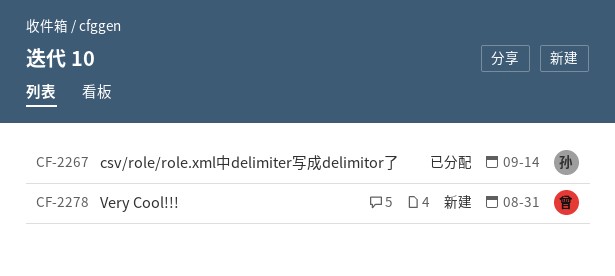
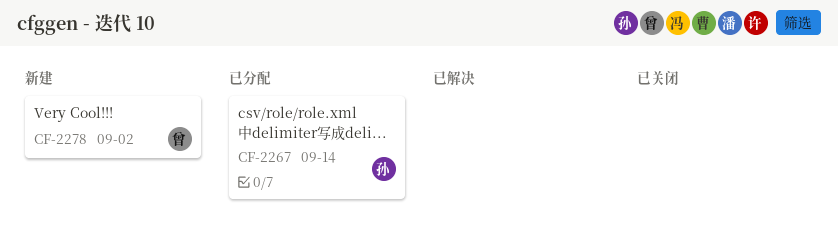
CF-2278, due: Aug 31 -> Sep 2

